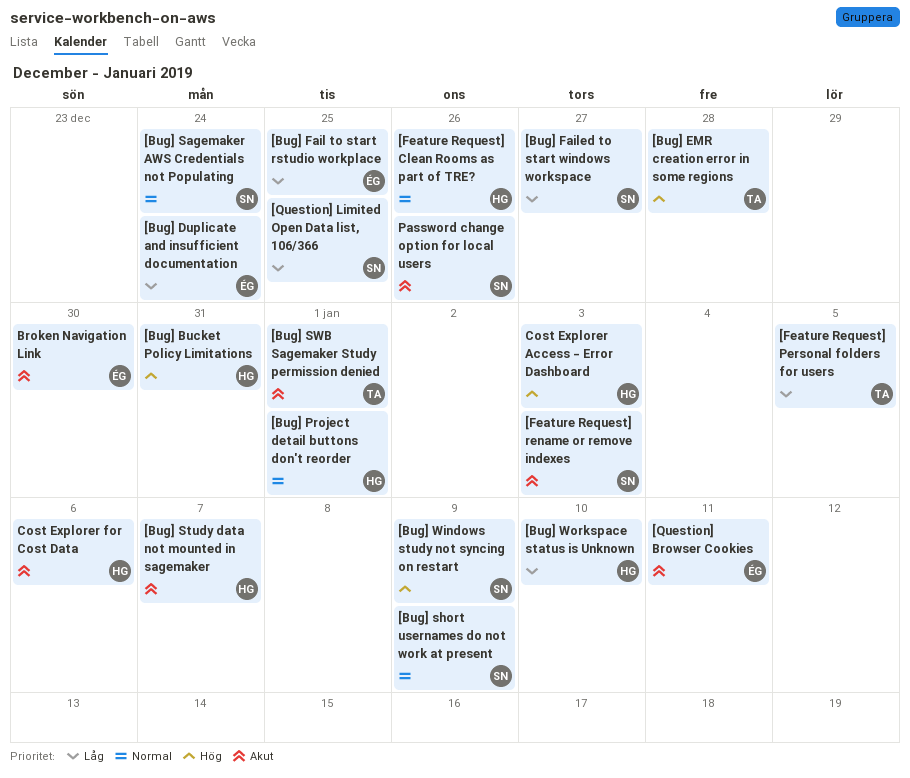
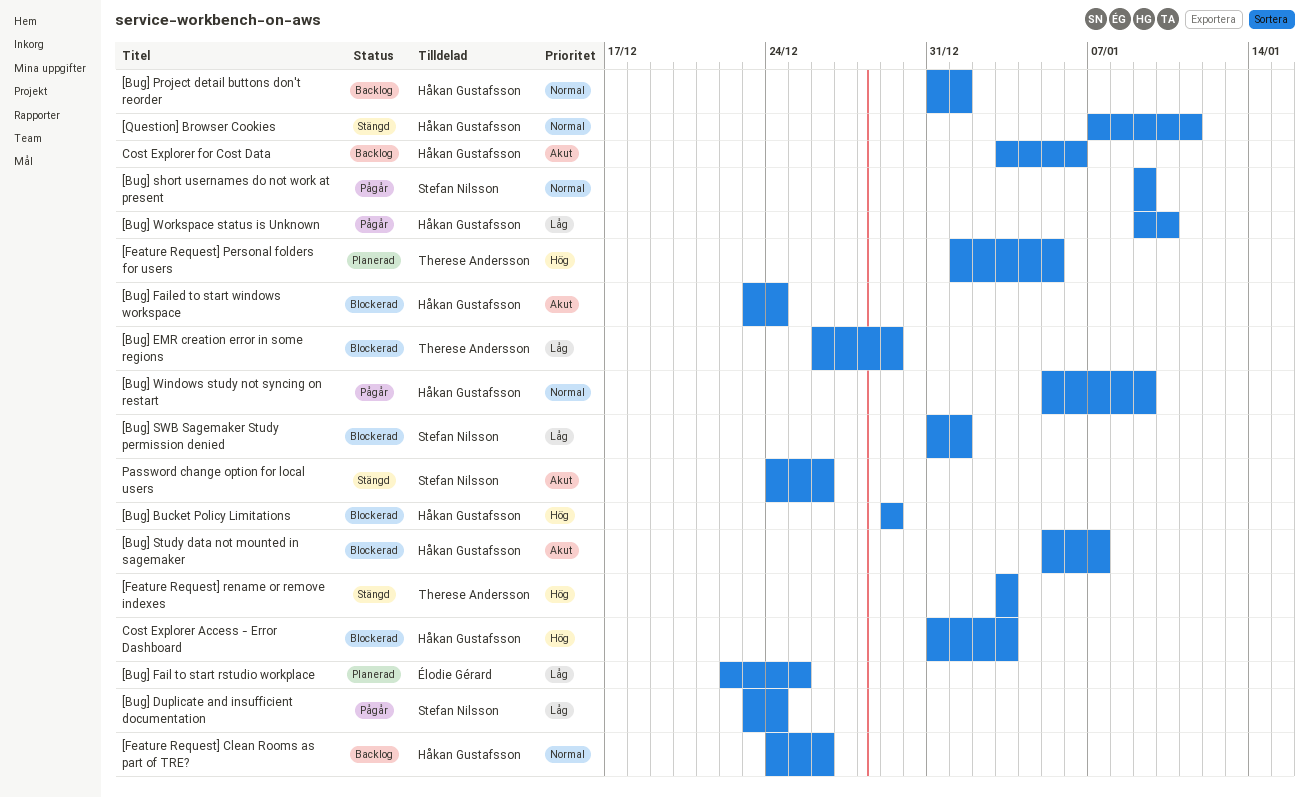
[Bug] Bucket Policy Limitations, due: Dec 31 -> Dec 29
[Bug] Duplicate and insufficient documentation, owner: Élodie Gérard -> Stefan Nilsson
[Bug] EMR creation error in some regions, priority: Hög -> Låg
[Bug] EMR creation error in some regions, due: Dec 28 -> Dec 29
[Bug] Failed to start windows workspace, owner: Stefan Nilsson -> Håkan Gustafsson
[Bug] Failed to start windows workspace, priority: Låg -> Akut
[Bug] Failed to start windows workspace, due: Dec 27 -> Dec 24
[Bug] Sagemaker AWS Credentials not Populating: present -> none
[Bug] SWB Sagemaker Study permission denied, owner: Therese Andersson -> Stefan Nilsson
[Bug] SWB Sagemaker Study permission denied, priority: Akut -> Låg
[Bug] Windows study not syncing on restart, owner: Stefan Nilsson -> Håkan Gustafsson
[Bug] Windows study not syncing on restart, priority: Hög -> Normal
[Feature Request] Personal folders for users, priority: Låg -> Hög
[Feature Request] rename or remove indexes, owner: Stefan Nilsson -> Therese Andersson
[Feature Request] rename or remove indexes, priority: Akut -> Hög
[Question] Browser Cookies, owner: Élodie Gérard -> Håkan Gustafsson
[Question] Browser Cookies, priority: Akut -> Normal
[Question] Limited Open Data list, 106/366: present -> none
Broken Navigation Link: present -> none

